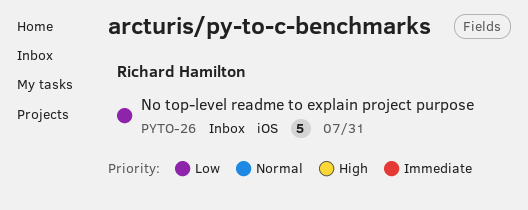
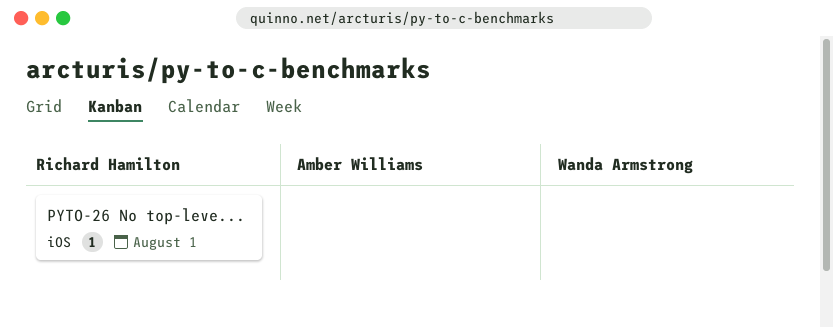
PYTO-26, estimate: 5 -> 1
PYTO-26, due: Jul 31 -> Aug 1

